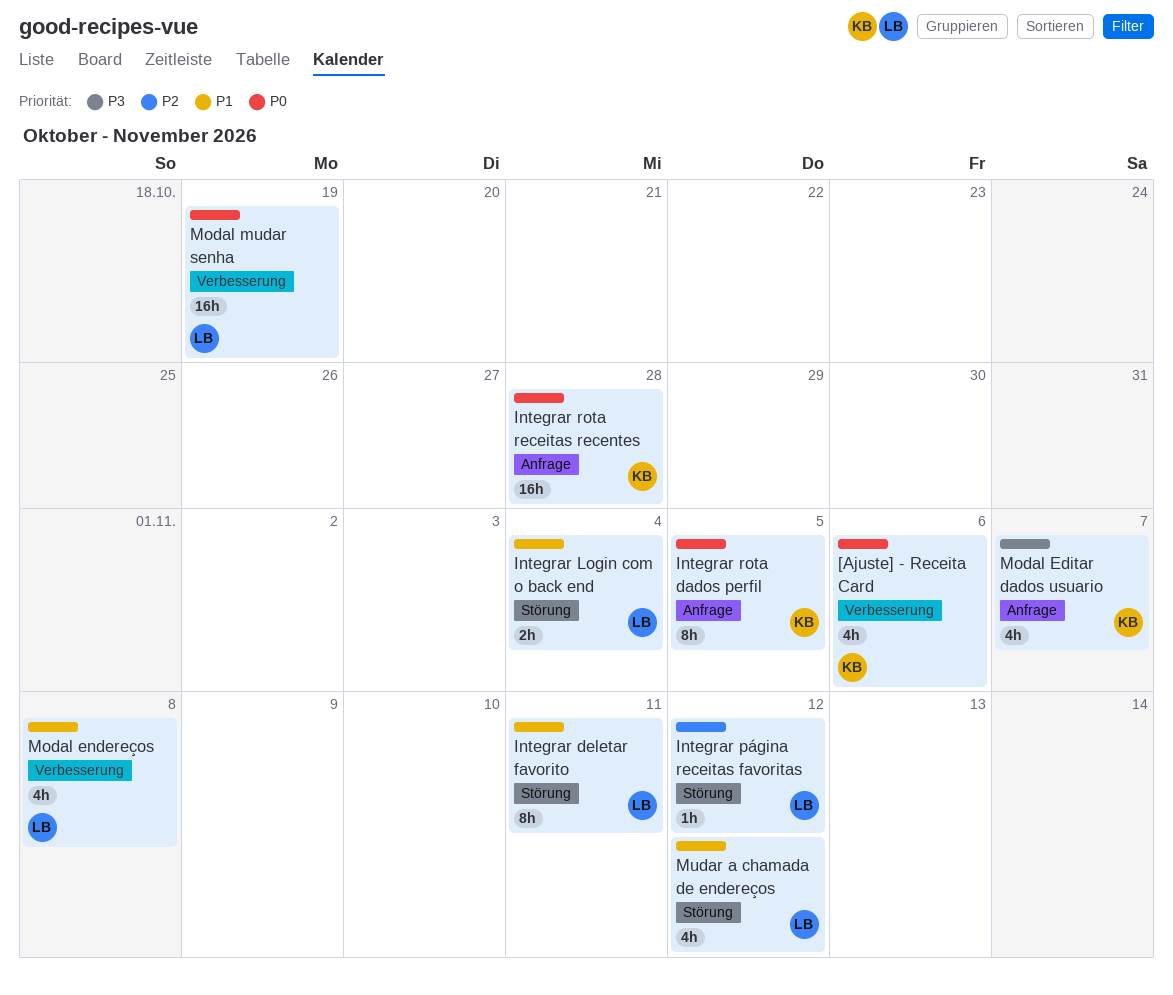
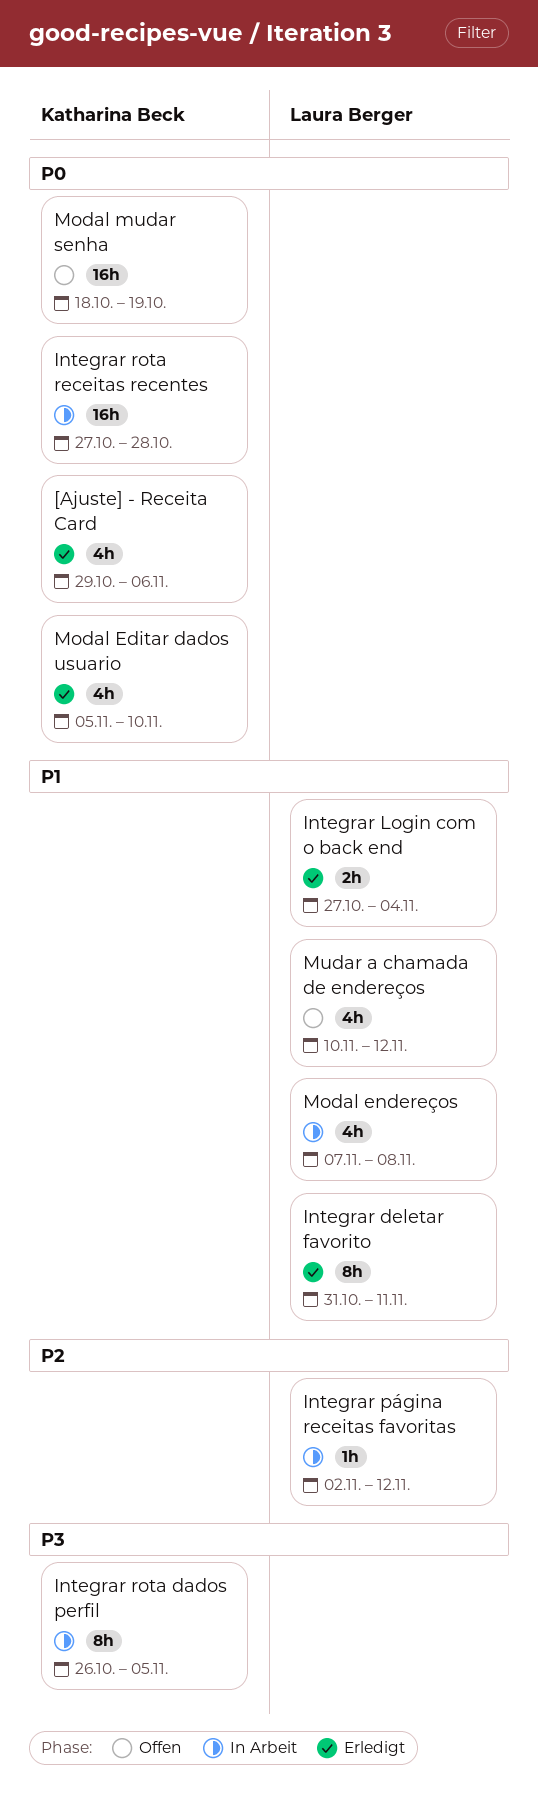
Integrar rota dados perfil, priority: P0 -> P3
Modal Editar dados usuario, priority: P3 -> P0
Modal Editar dados usuario, due: Nov 7 -> Nov 10
Modal mudar senha, owner: Laura Berger -> Katharina Beck

